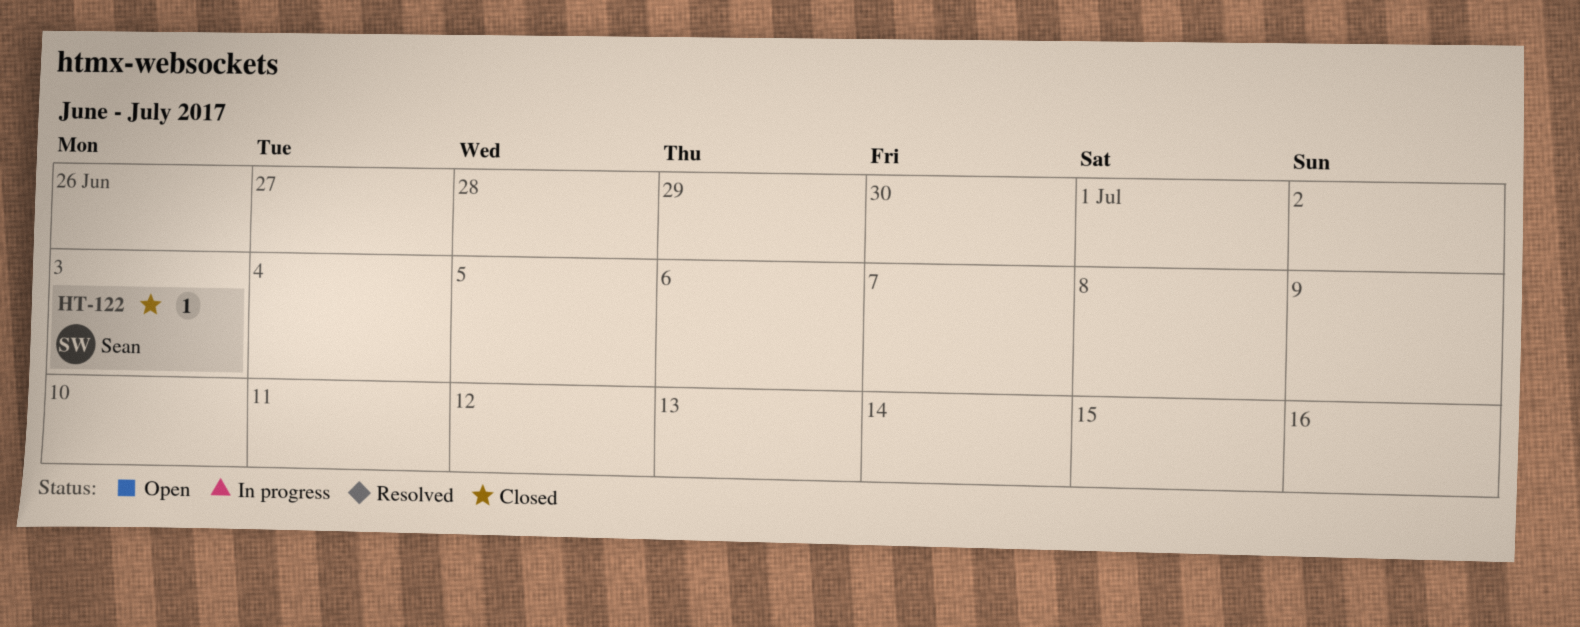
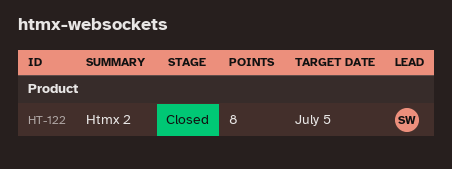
HT-122, estimate: 1 -> 8
HT-122, due: Jul 3 -> Jul 5

